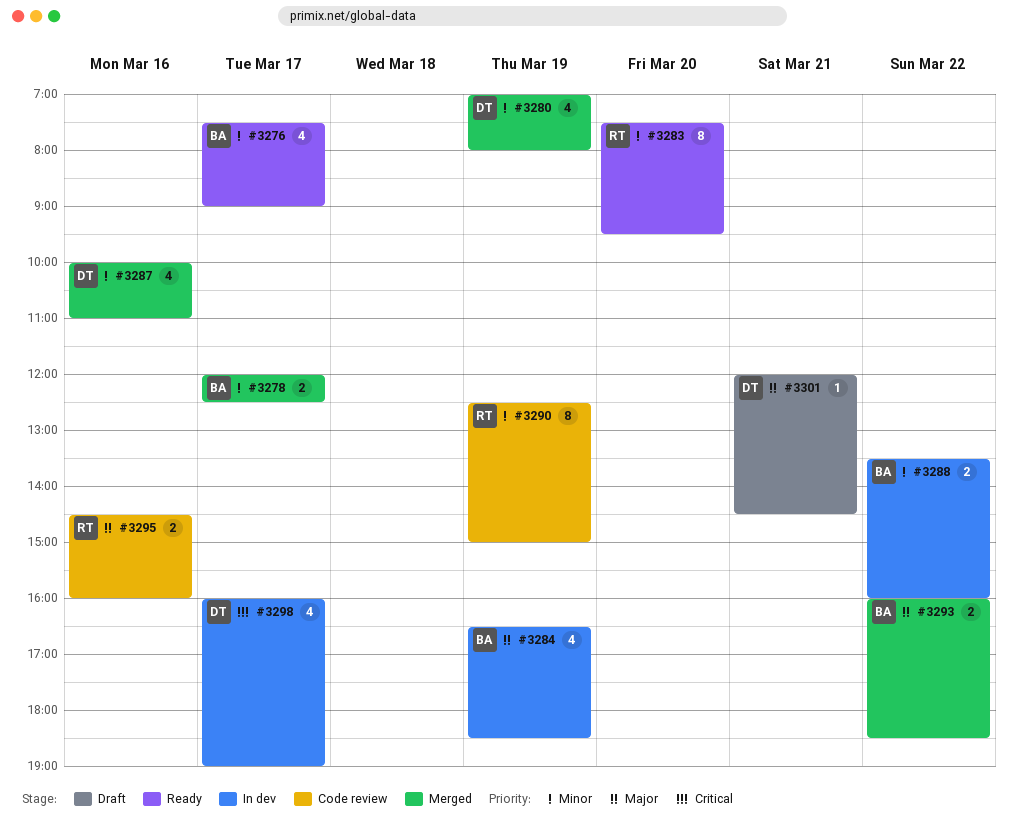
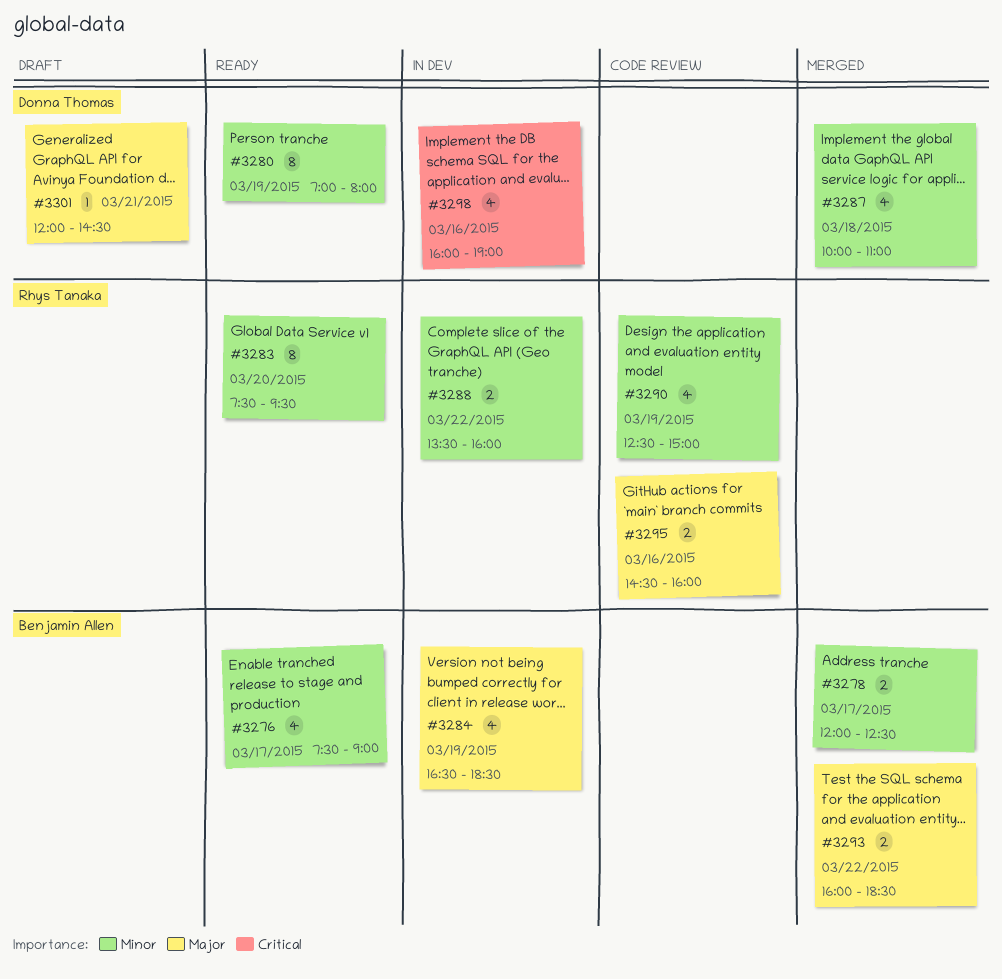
#3280, status: Merged -> Ready
#3280, estimate: 4 -> 8
#3287, day: Mar 16 -> Mar 18
#3288, owner: Benjamin Allen -> Rhys Tanaka
#3290, estimate: 8 -> 4
#3298, day: Mar 17 -> Mar 16

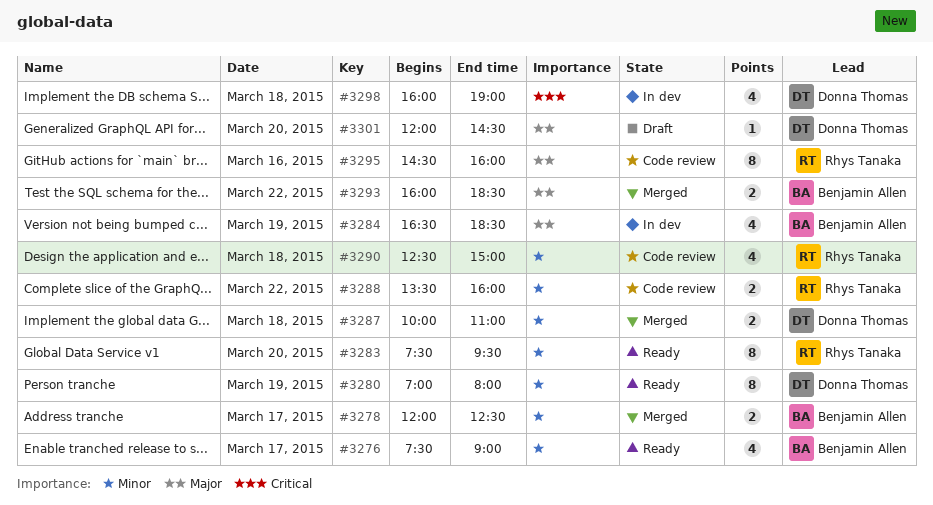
#3287, estimate: 4 -> 2
#3288, status: In dev -> Code review
#3290, day: Mar 19 -> Mar 18
#3295, estimate: 2 -> 8
#3298, day: Mar 16 -> Mar 18
#3301, day: Mar 21 -> Mar 20

